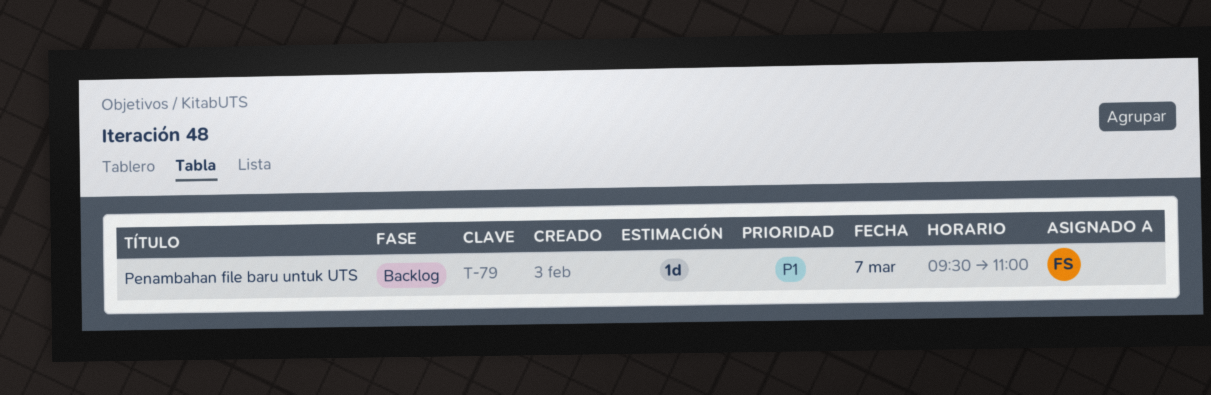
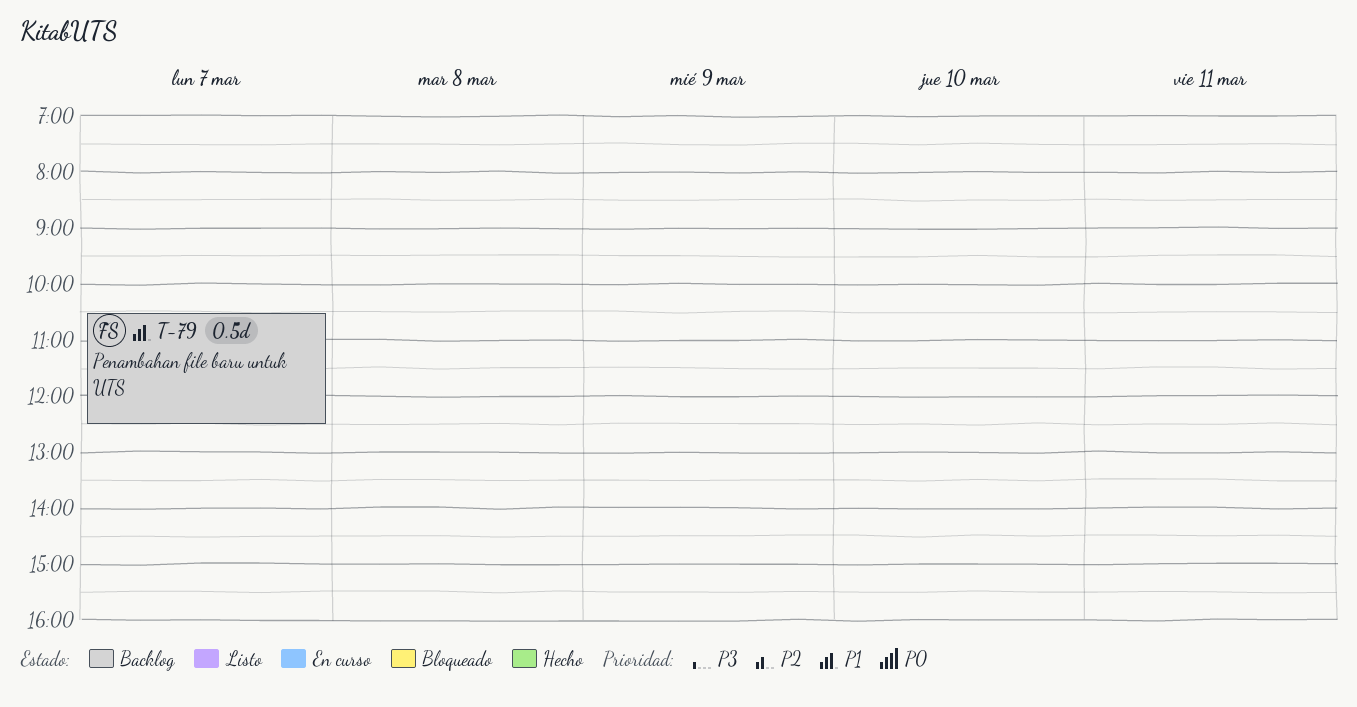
T-79, estimate: 1d -> 0.5d
T-79, begins: 09:30 -> 10:30
T-79, ends: 11:00 -> 12:30

